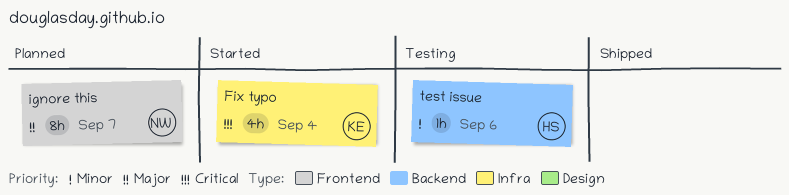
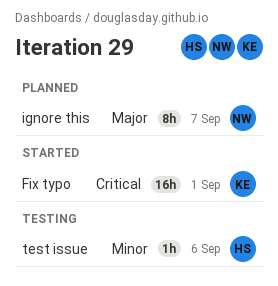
Fix typo, estimate: 4h -> 16h
Fix typo, due: Sep 4 -> Sep 1

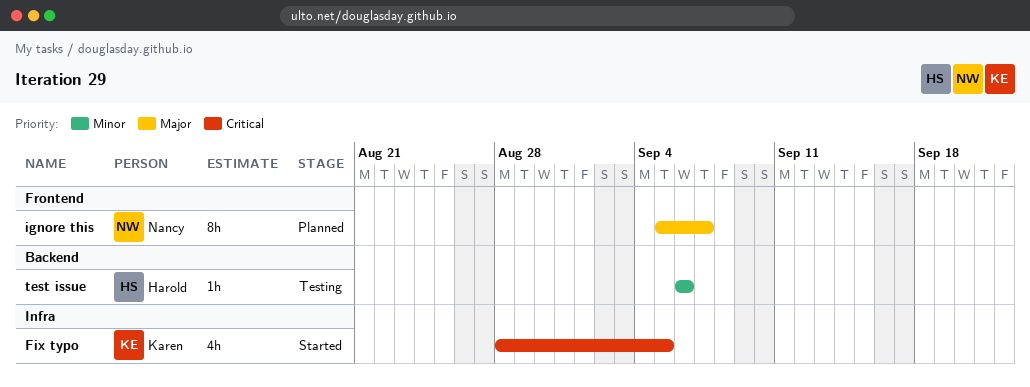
Fix typo, estimate: 16h -> 4h
Fix typo, due: Sep 1 -> Sep 5

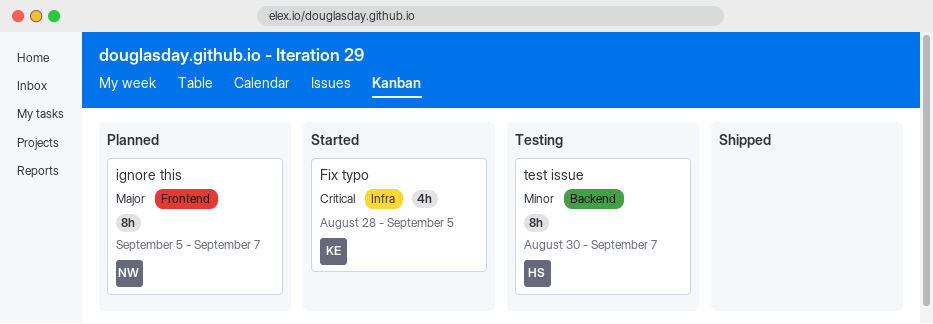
test issue, estimate: 1h -> 8h
test issue, start: Sep 6 -> Aug 30
test issue, due: Sep 6 -> Sep 7

